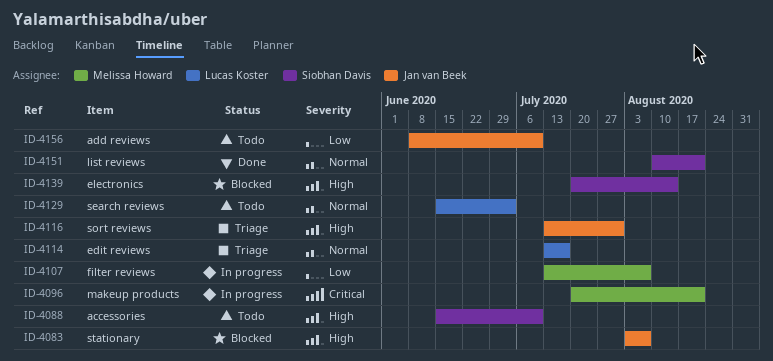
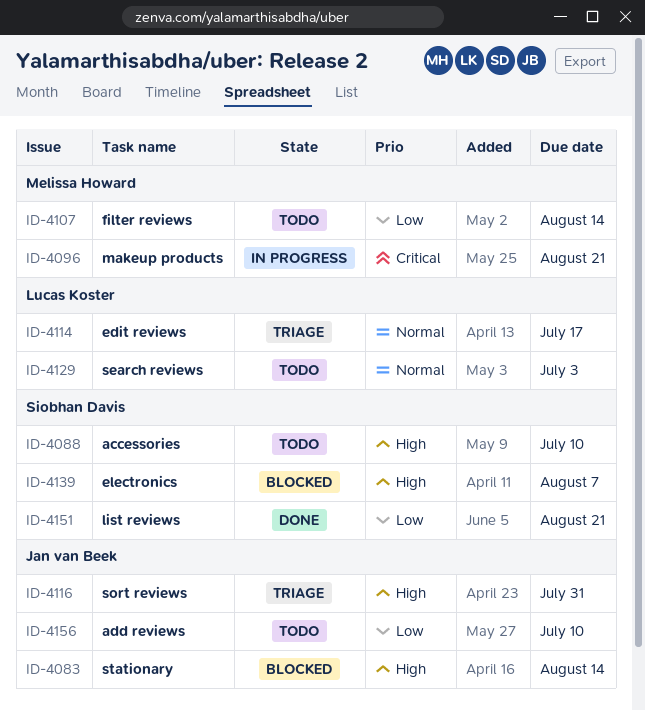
ID-4083, due: Aug 7 -> Aug 14
ID-4107, status: In progress -> Todo
ID-4107, due: Aug 7 -> Aug 14
ID-4139, due: Aug 14 -> Aug 7
ID-4151, priority: Normal -> Low

